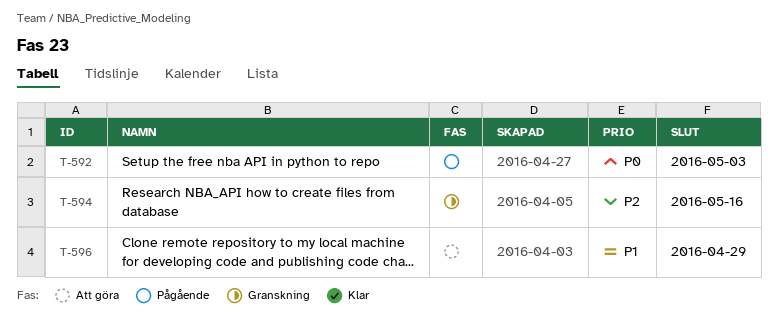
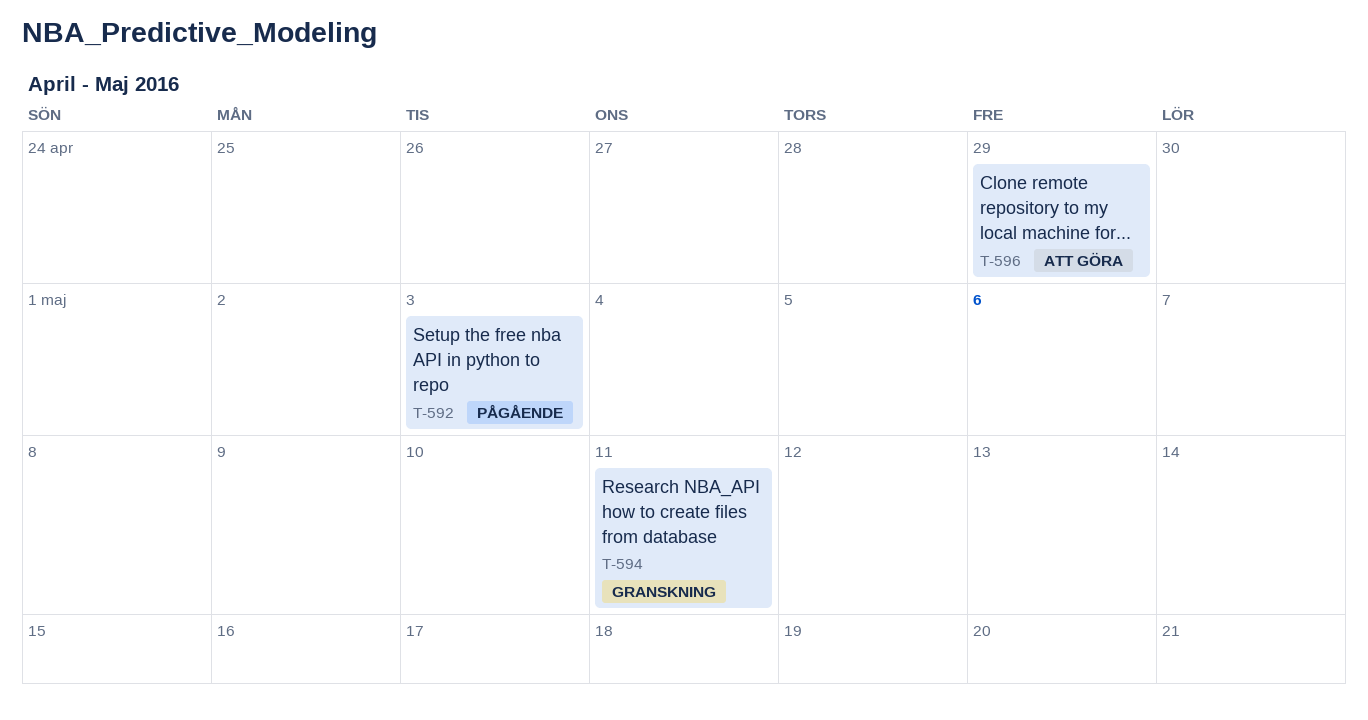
T-594, due: May 16 -> May 11

